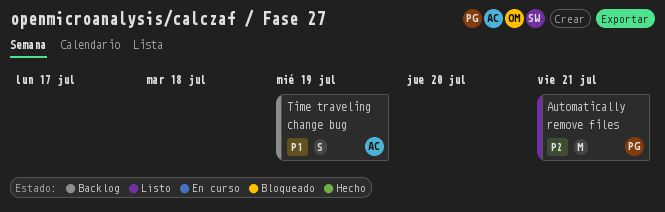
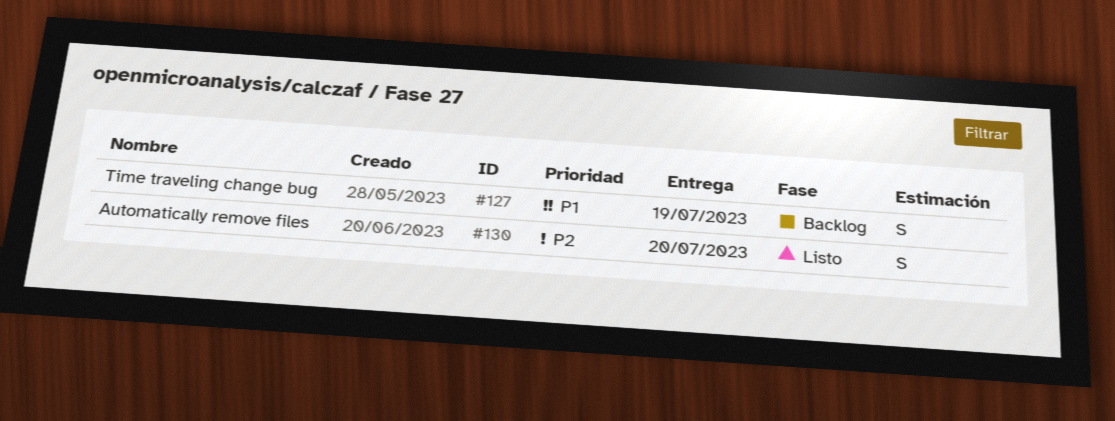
Automatically remove files, estimate: M -> S
Automatically remove files, due: Jul 21 -> Jul 20

